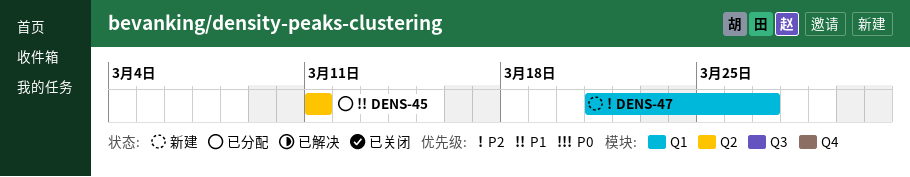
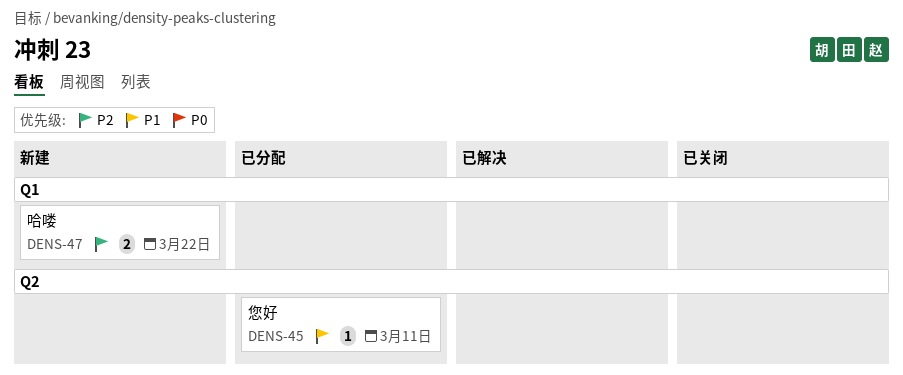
DENS-47, due: Mar 27 -> Mar 22

